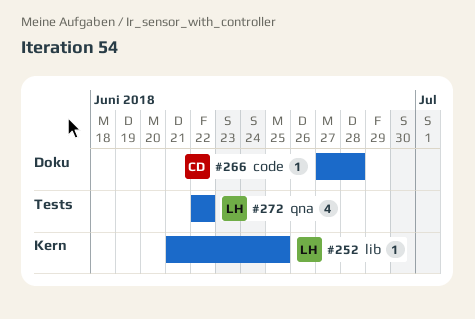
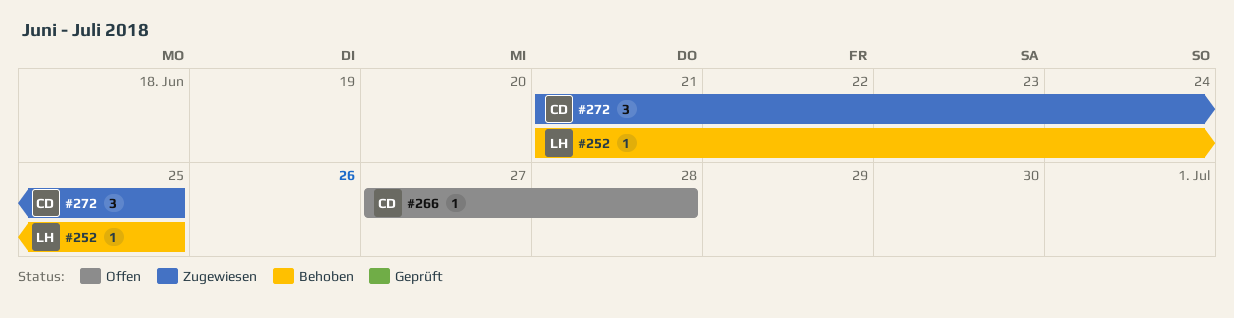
#272, owner: LH -> CD
#272, estimate: 4 -> 3
#272, start: Jun 22 -> Jun 21
#272, due: Jun 22 -> Jun 25

